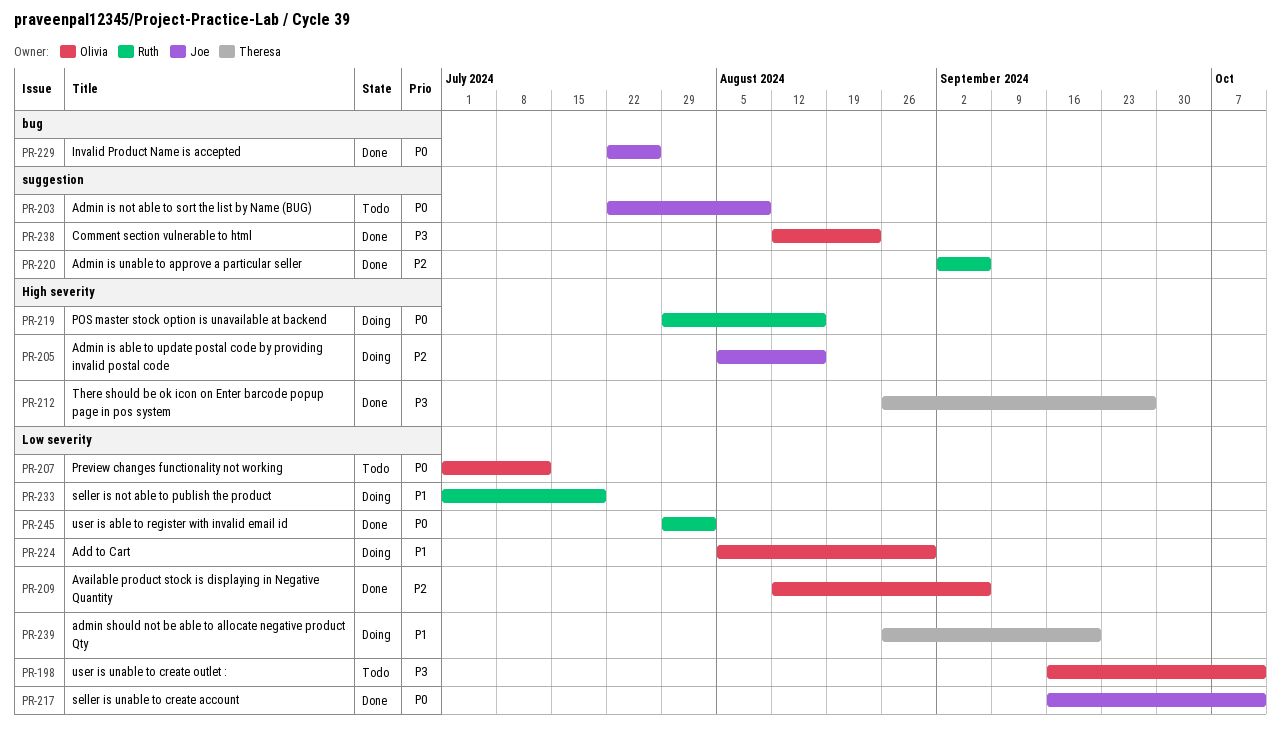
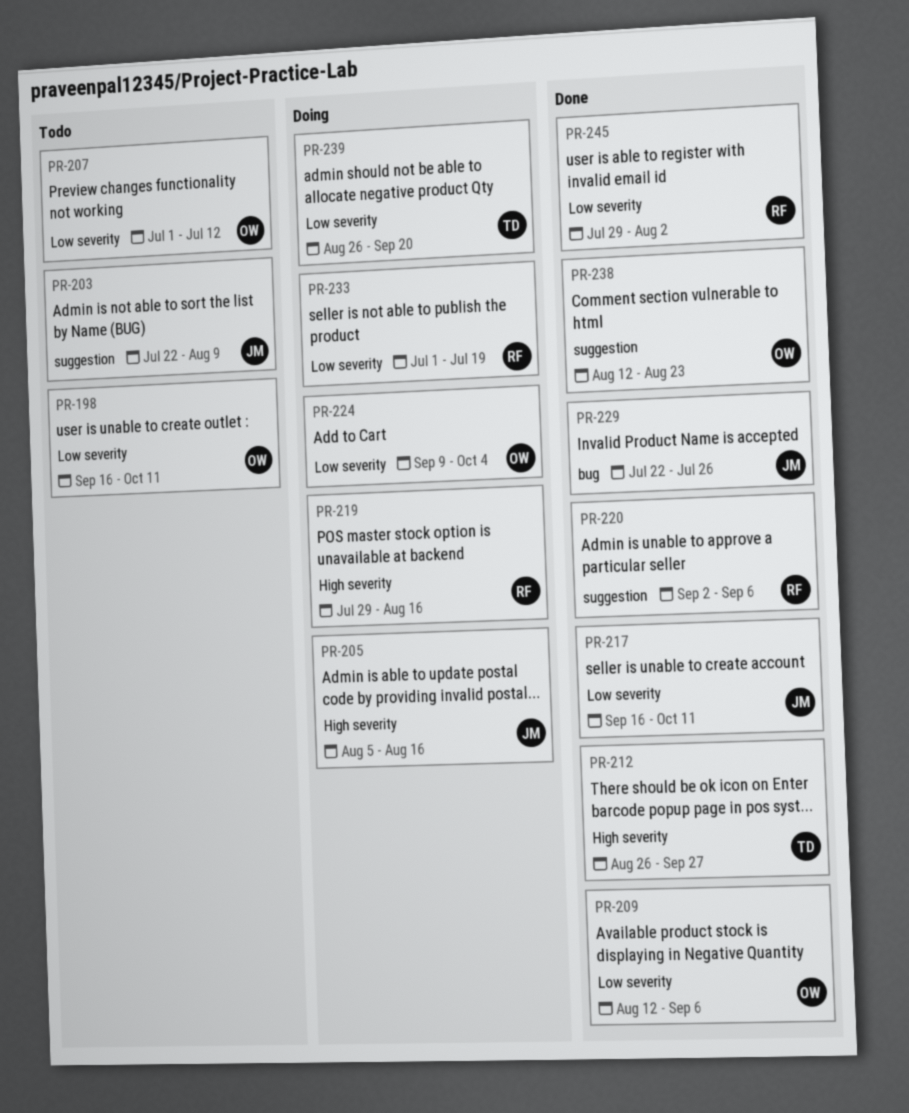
PR-224, start: Aug 5 -> Sep 9
PR-224, due: Aug 30 -> Oct 4

